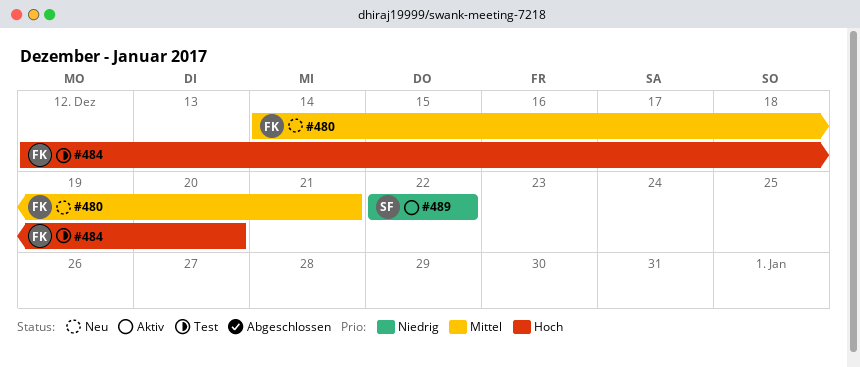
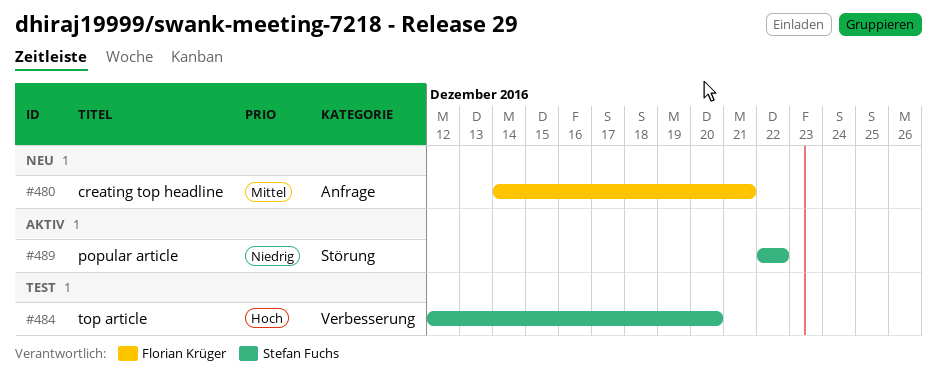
#484, owner: Florian Krüger -> Stefan Fuchs

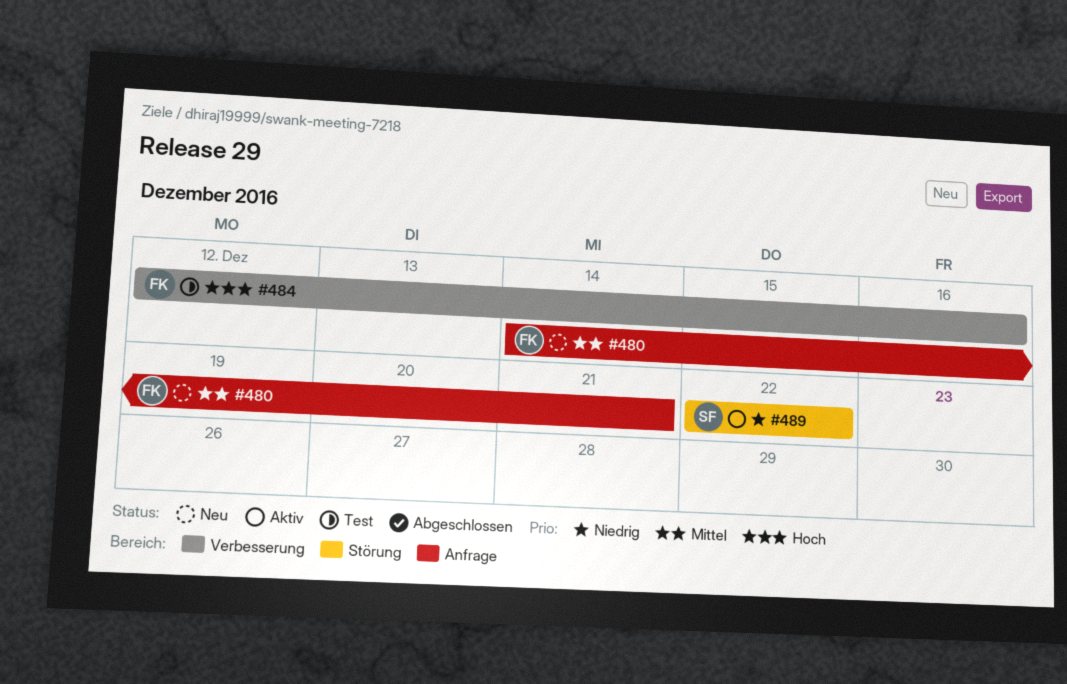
#484, owner: Stefan Fuchs -> Florian Krüger
#484, due: Dec 20 -> Dec 16

